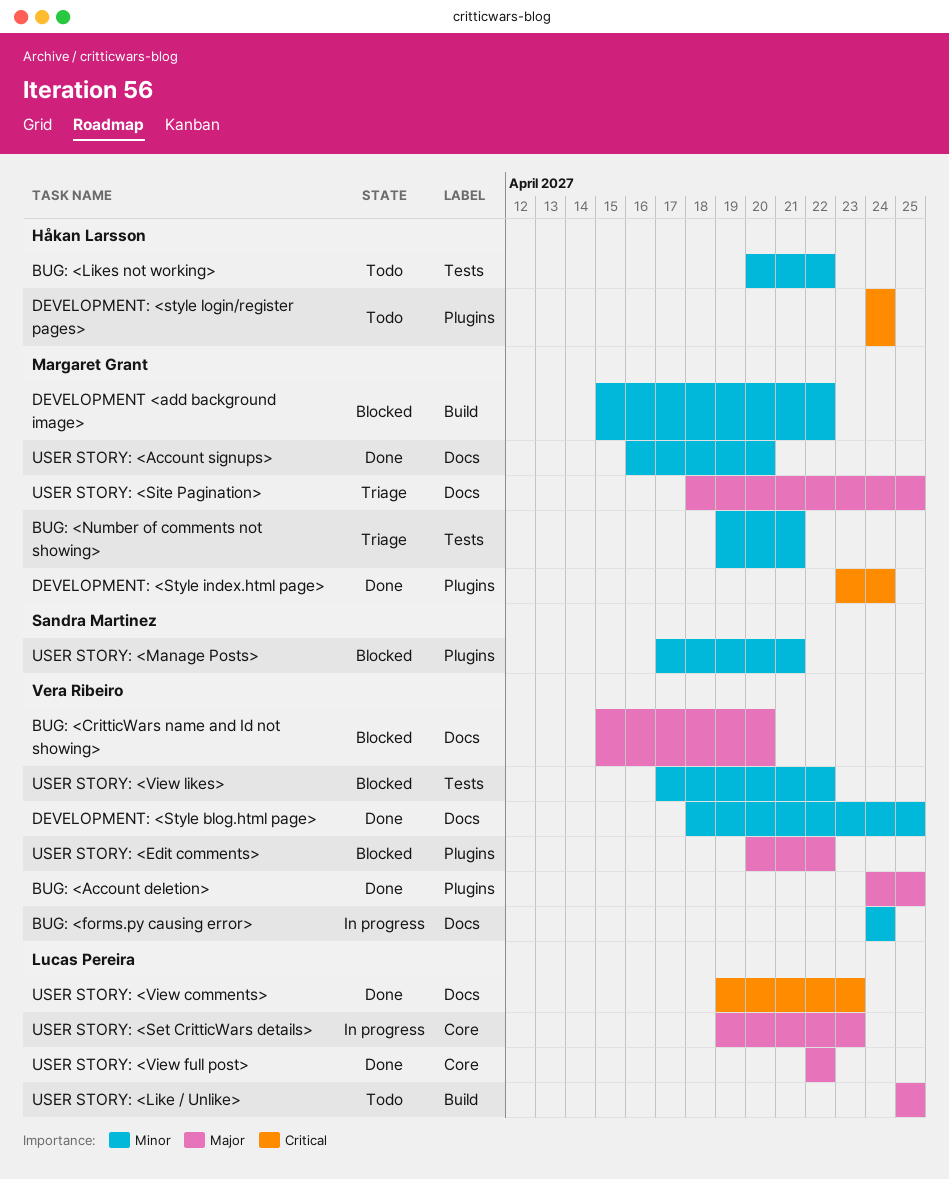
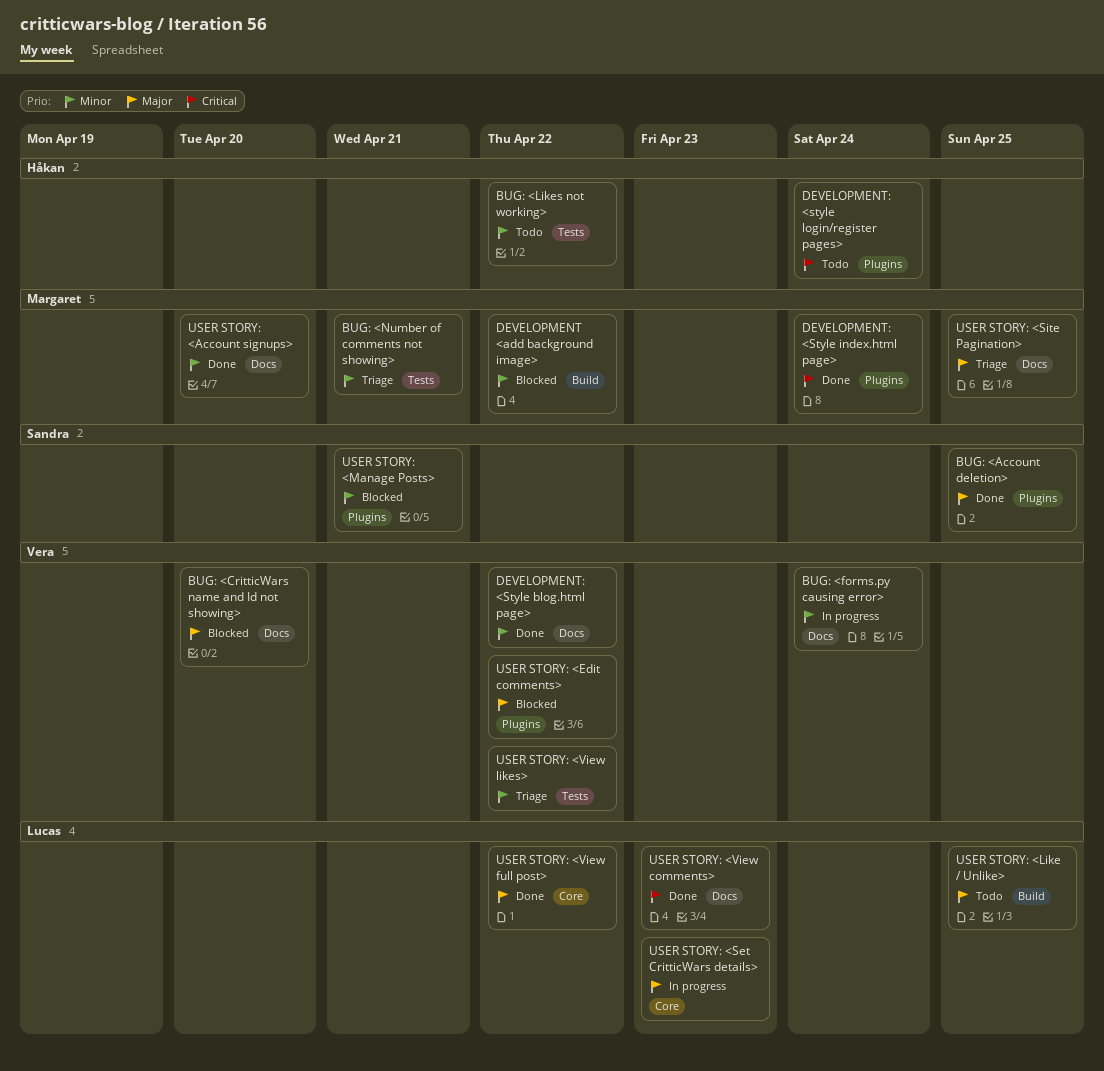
BUG: <Account deletion>, owner: Vera Ribeiro -> Sandra Martinez
DEVELOPMENT: <Style blog.html page>, due: Apr 25 -> Apr 22
USER STORY: <View likes>, status: Blocked -> Triage

